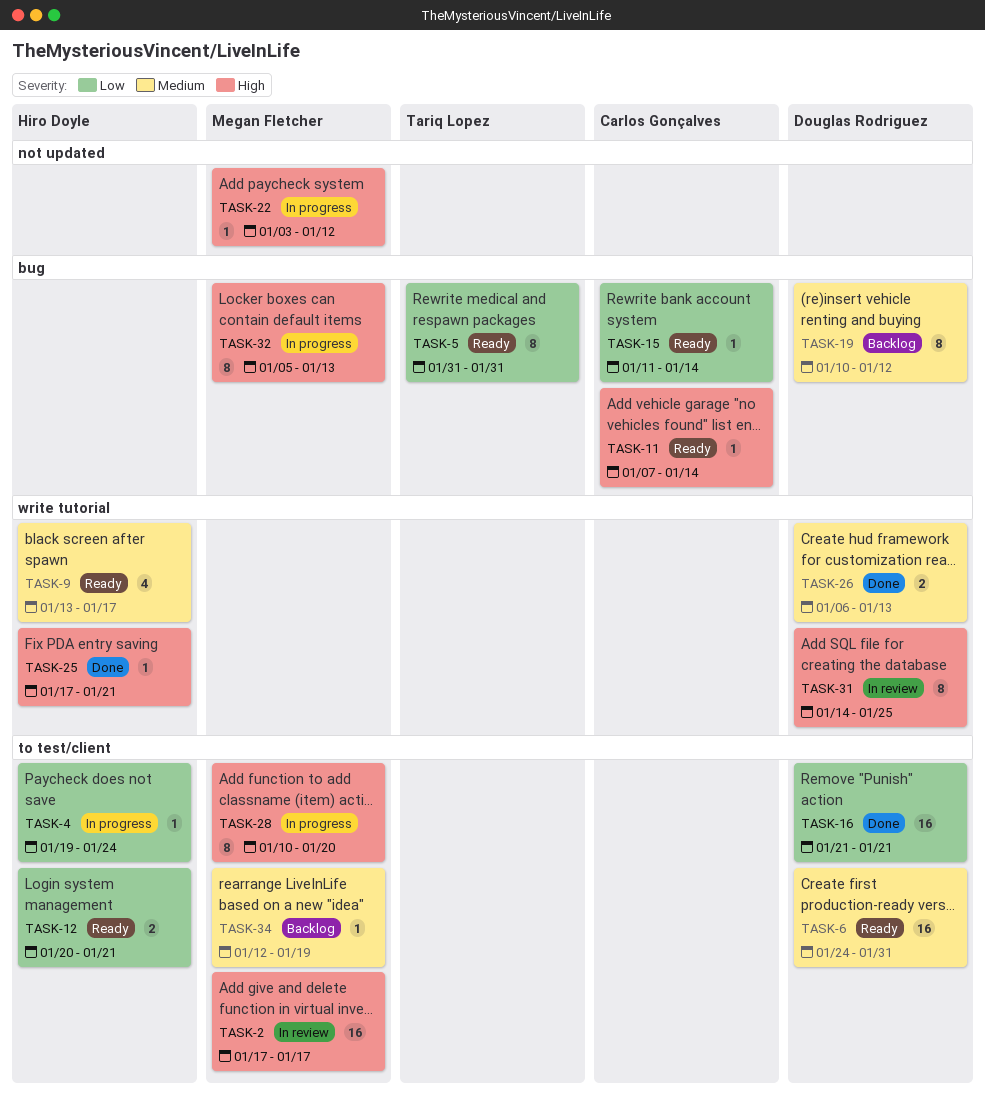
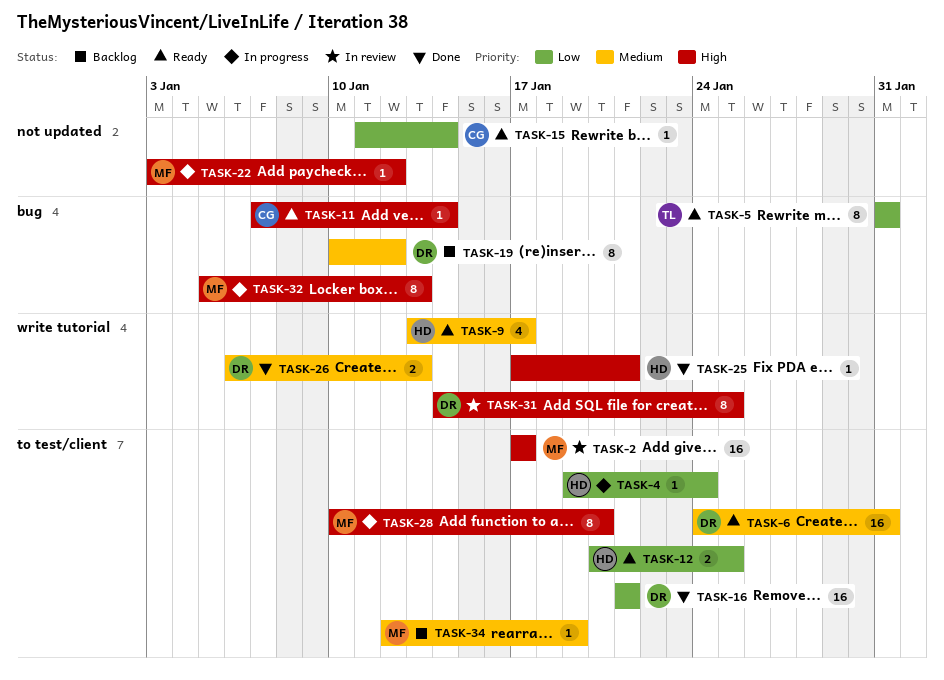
TASK-12, due: Jan 21 -> Jan 25
TASK-15, label: bug -> not updated

